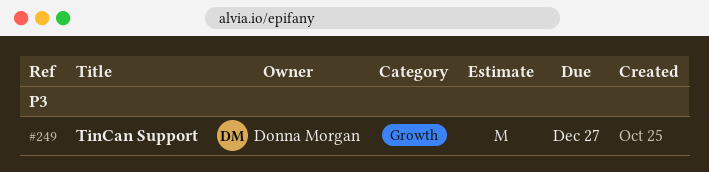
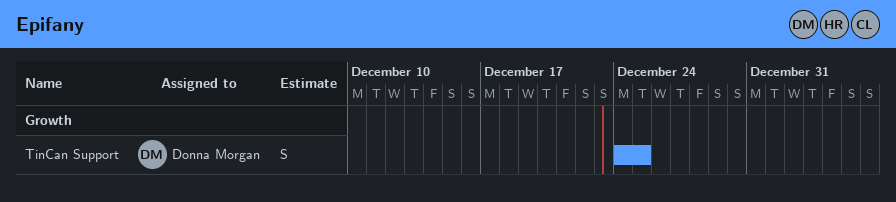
TinCan Support, estimate: M -> S
TinCan Support, due: Dec 27 -> Dec 25

